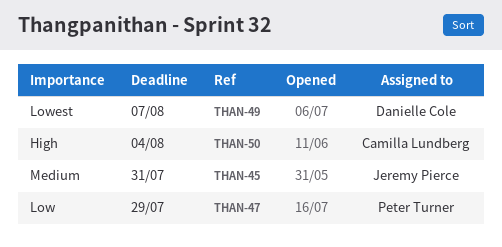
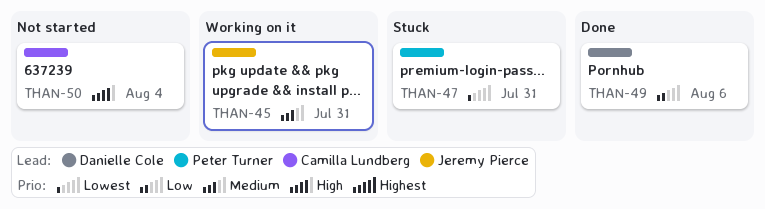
THAN-47, priority: Low -> Lowest
THAN-47, due: Jul 29 -> Jul 31
THAN-49, priority: Lowest -> Low
THAN-49, due: Aug 7 -> Aug 6

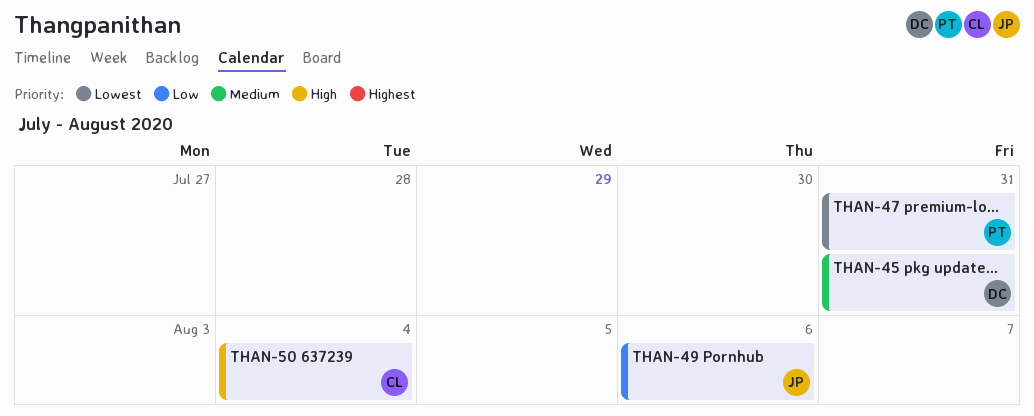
THAN-45, owner: Jeremy Pierce -> Danielle Cole
THAN-49, owner: Danielle Cole -> Jeremy Pierce

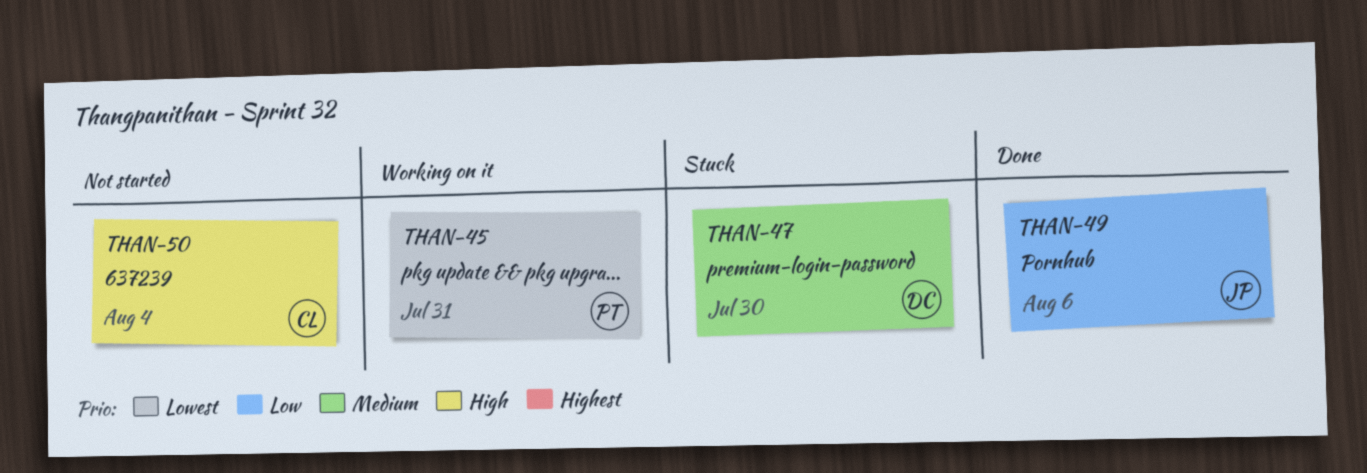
THAN-45, owner: DC -> PT
THAN-45, priority: Medium -> Lowest
THAN-47, owner: PT -> DC
THAN-47, priority: Lowest -> Medium
THAN-47, due: Jul 31 -> Jul 30

